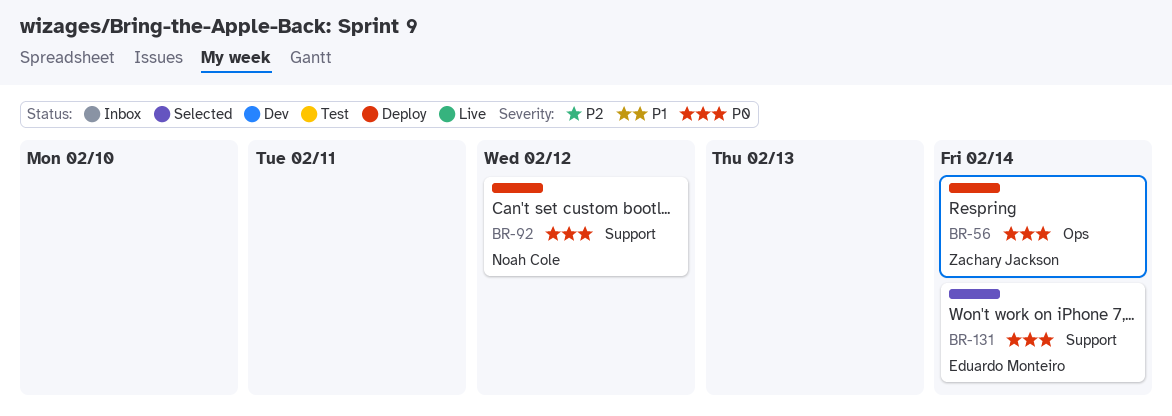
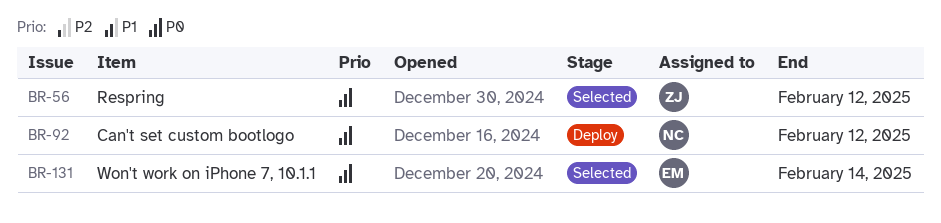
BR-56, status: Deploy -> Selected
BR-56, due: Feb 14 -> Feb 12

